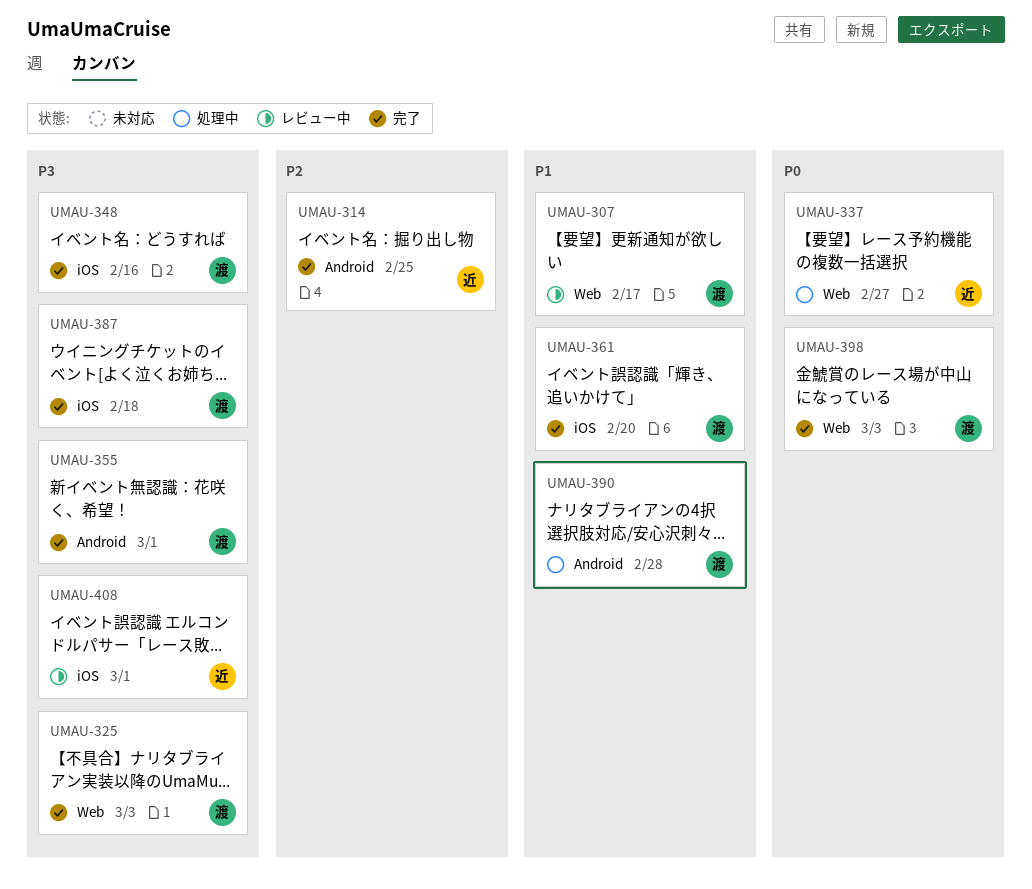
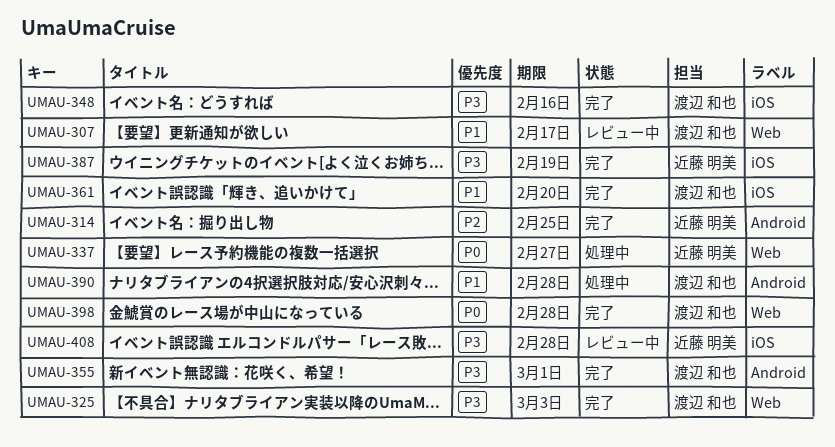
UMAU-387, owner: 渡辺 和也 -> 近藤 明美
UMAU-387, due: Feb 18 -> Feb 19
UMAU-398, due: Mar 3 -> Feb 28
UMAU-408, due: Mar 1 -> Feb 28

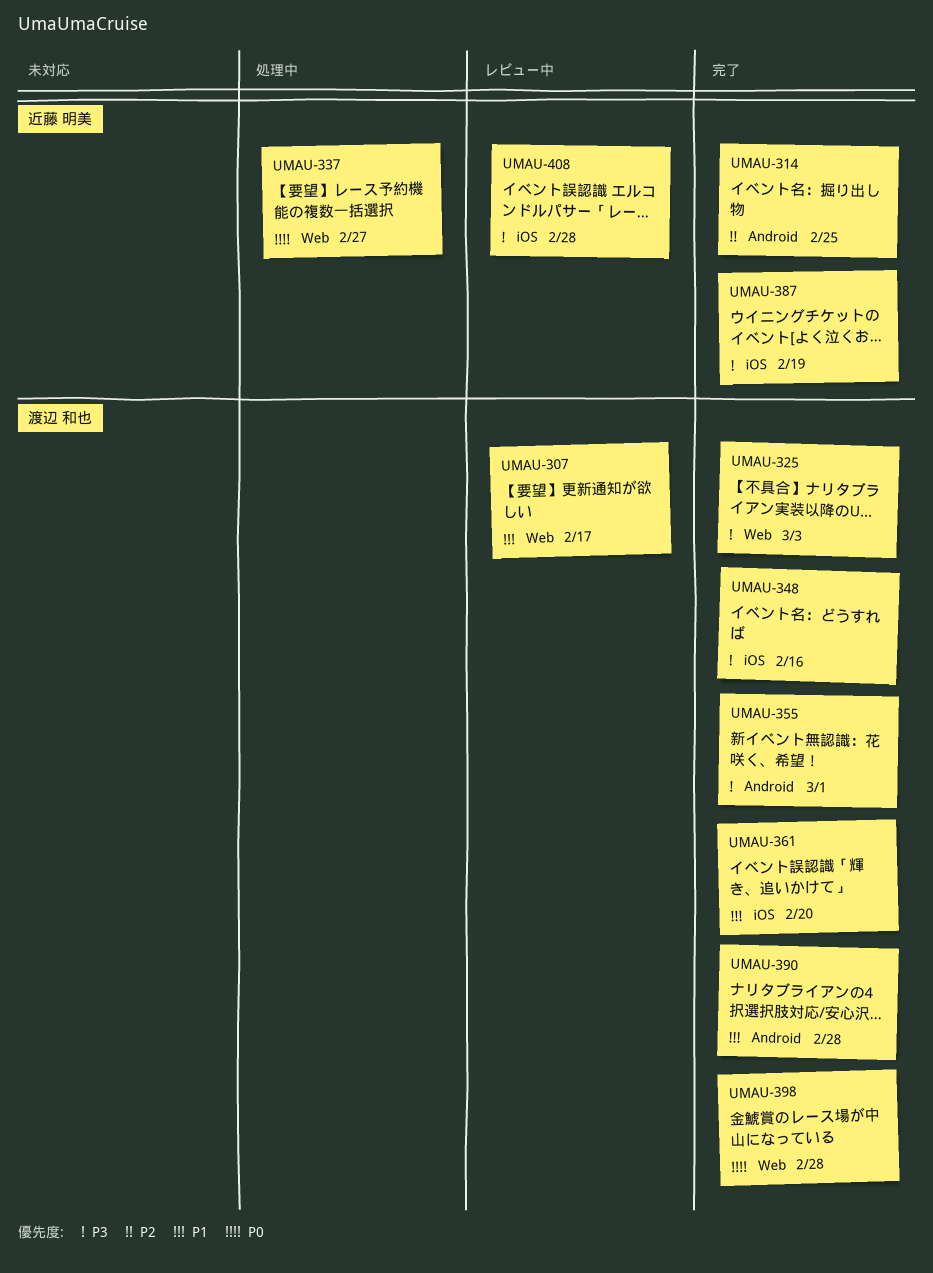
UMAU-390, status: 処理中 -> 完了

